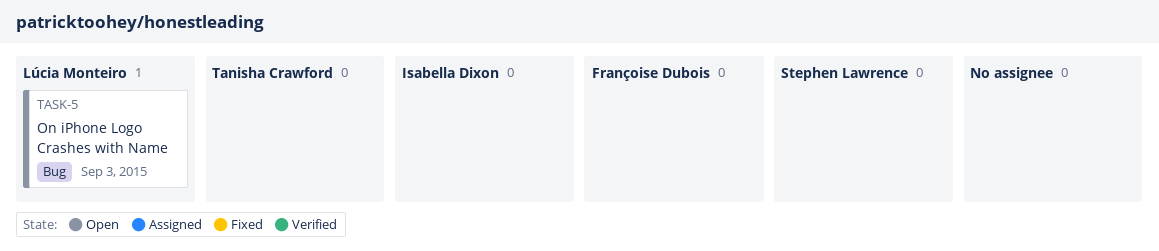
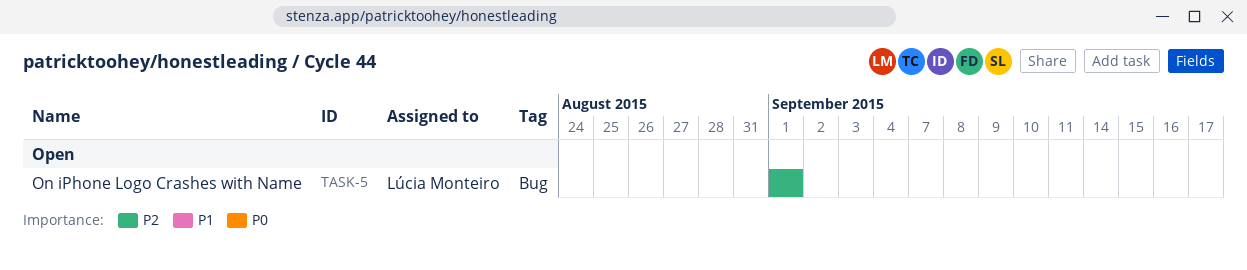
TASK-5, due: Sep 3 -> Sep 1

